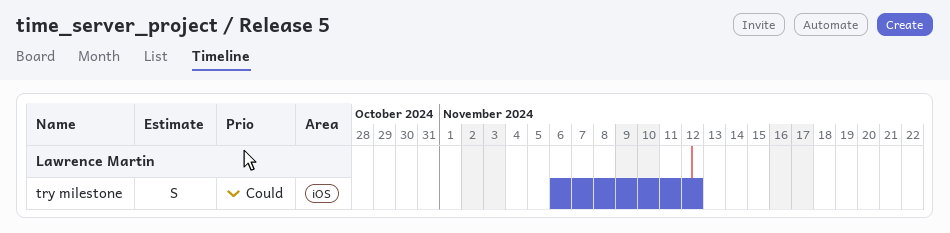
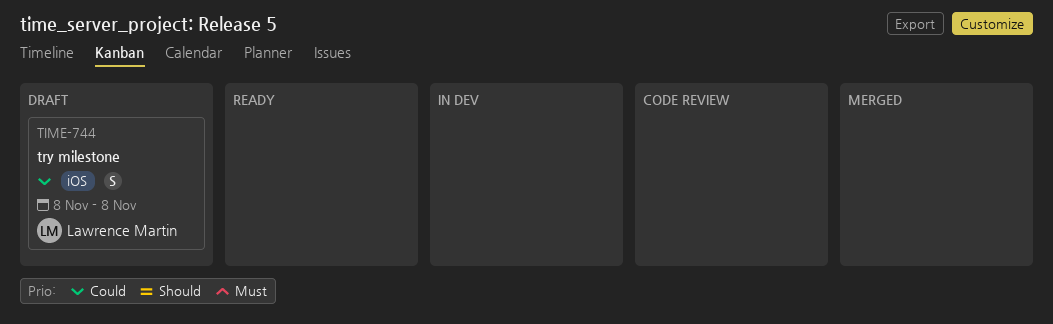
try milestone, start: Nov 6 -> Nov 8
try milestone, due: Nov 12 -> Nov 8

